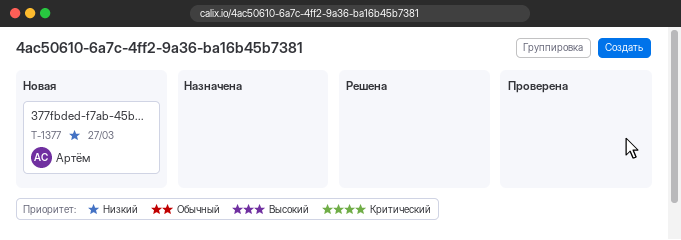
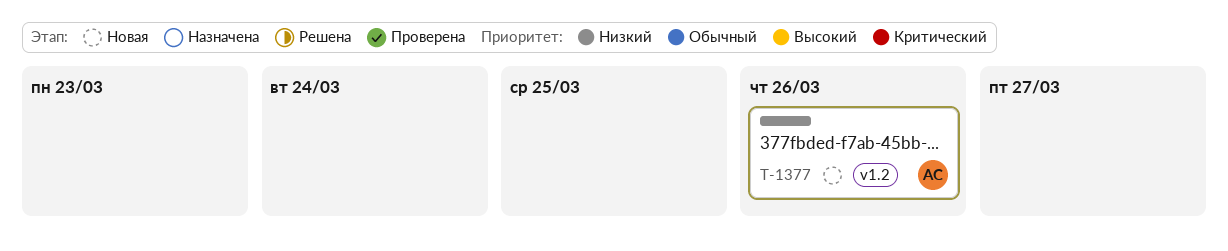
T-1377, due: Mar 27 -> Mar 26

